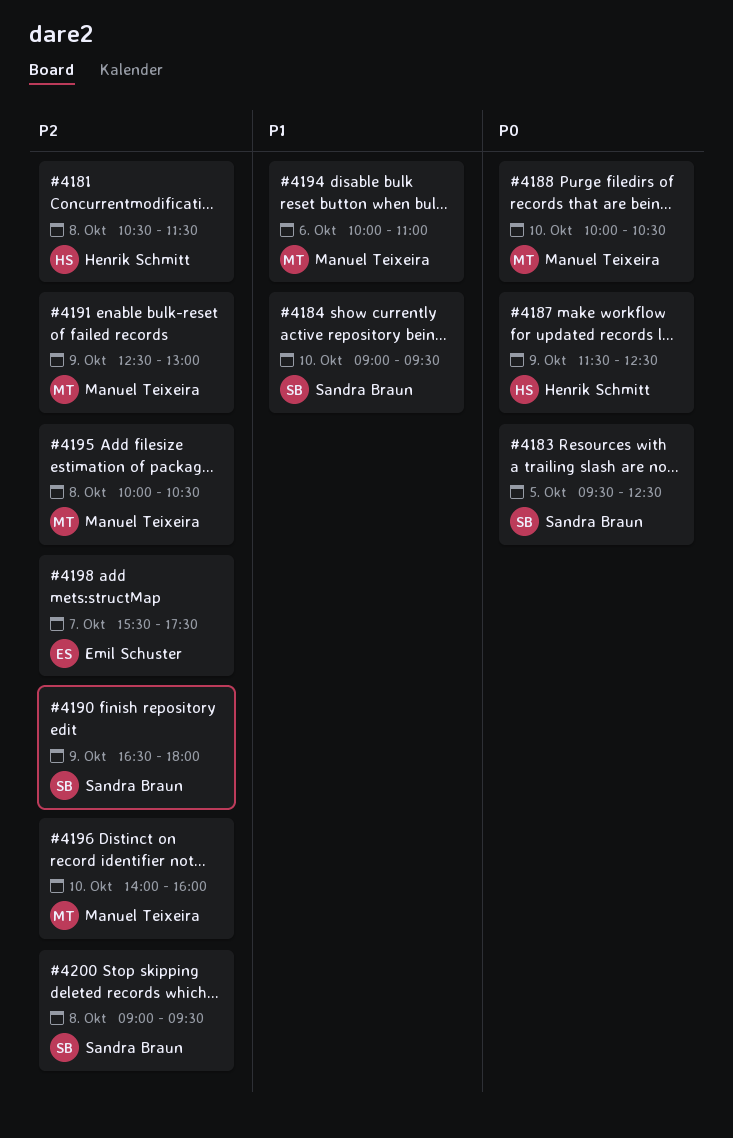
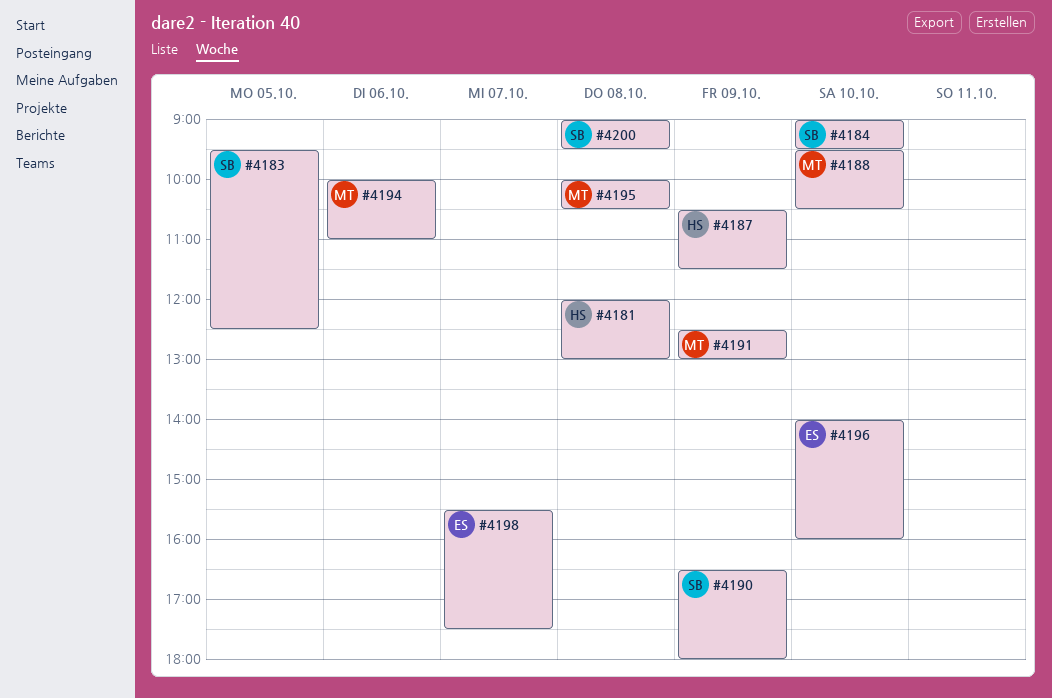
#4181, begins: 10:30 -> 12:00
#4181, ends: 11:30 -> 13:00
#4187, begins: 11:30 -> 10:30
#4187, ends: 12:30 -> 11:30
#4188, begins: 10:00 -> 09:30
#4196, owner: Manuel Teixeira -> Emil Schuster

